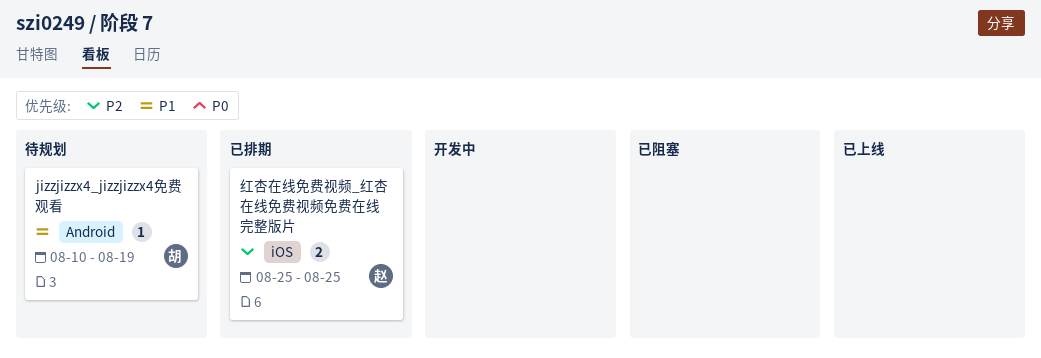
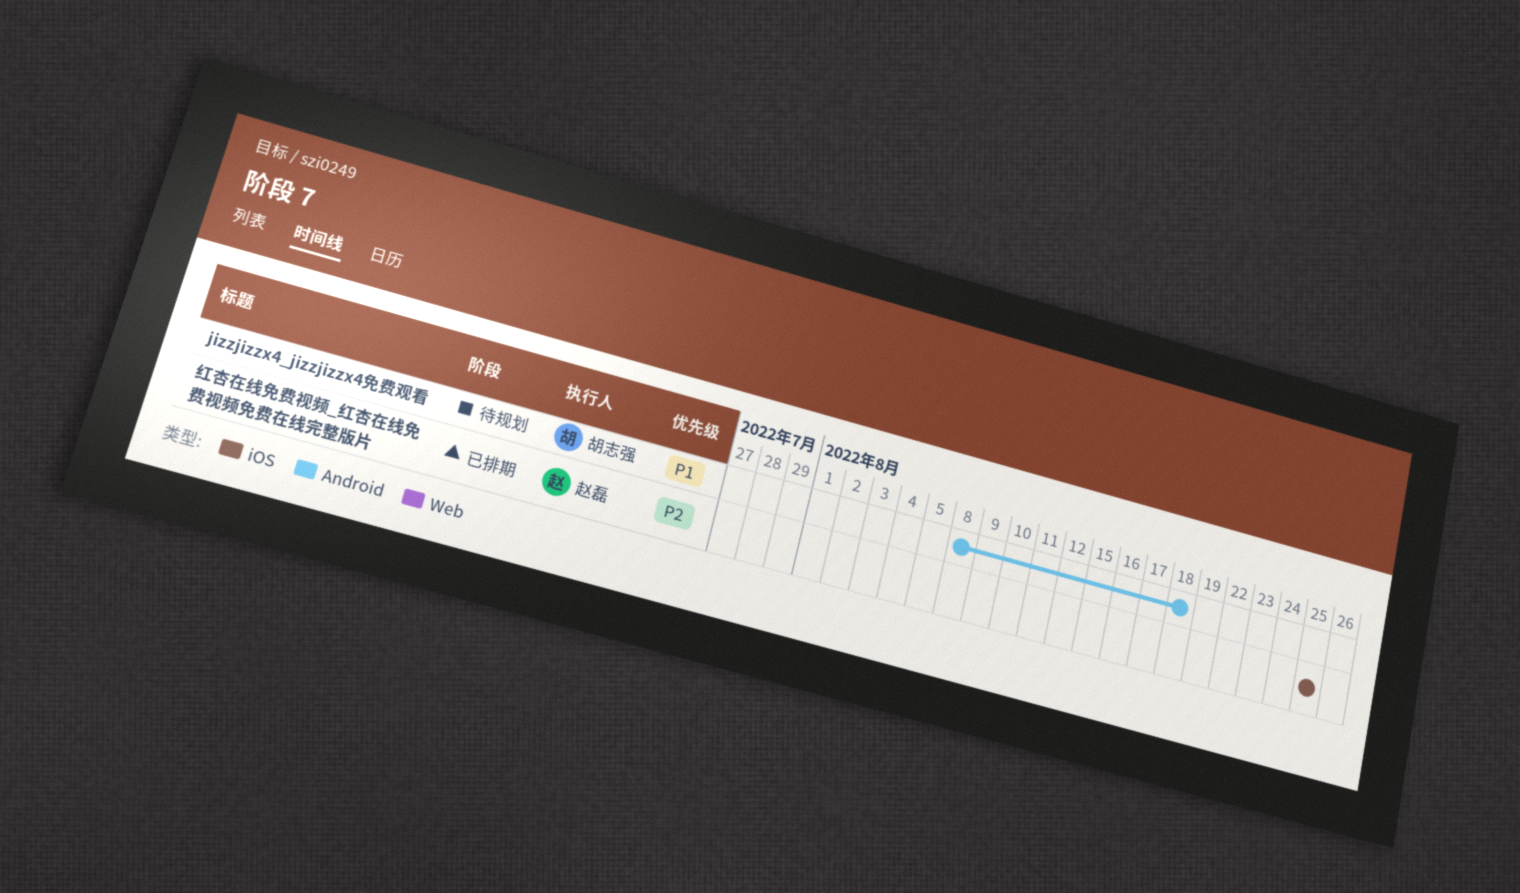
jizzjizzx4_jizzjizzx4免费观看, start: Aug 10 -> Aug 8
jizzjizzx4_jizzjizzx4免费观看, due: Aug 19 -> Aug 18

